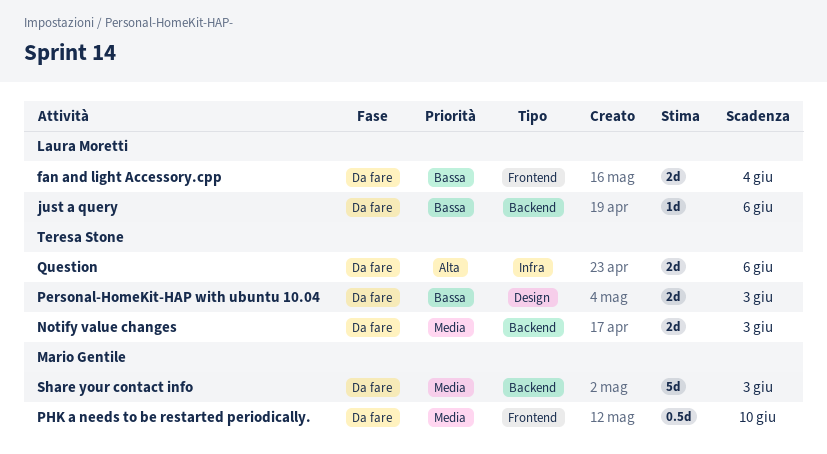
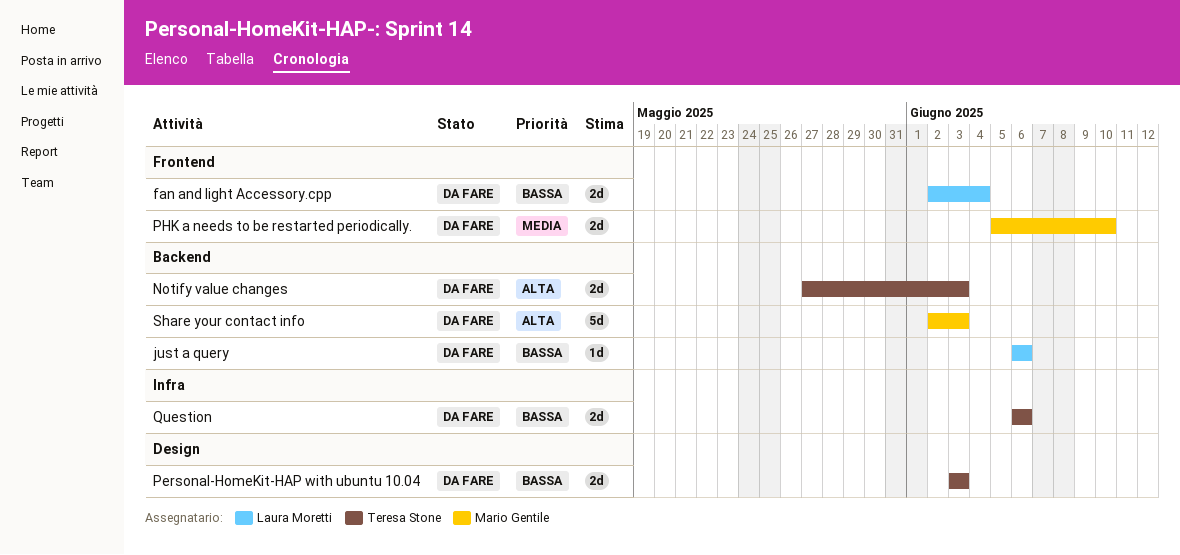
Notify value changes, priority: Media -> Alta
PHK a needs to be restarted periodically., estimate: 0.5d -> 2d
Question, priority: Alta -> Bassa
Share your contact info, priority: Media -> Alta

